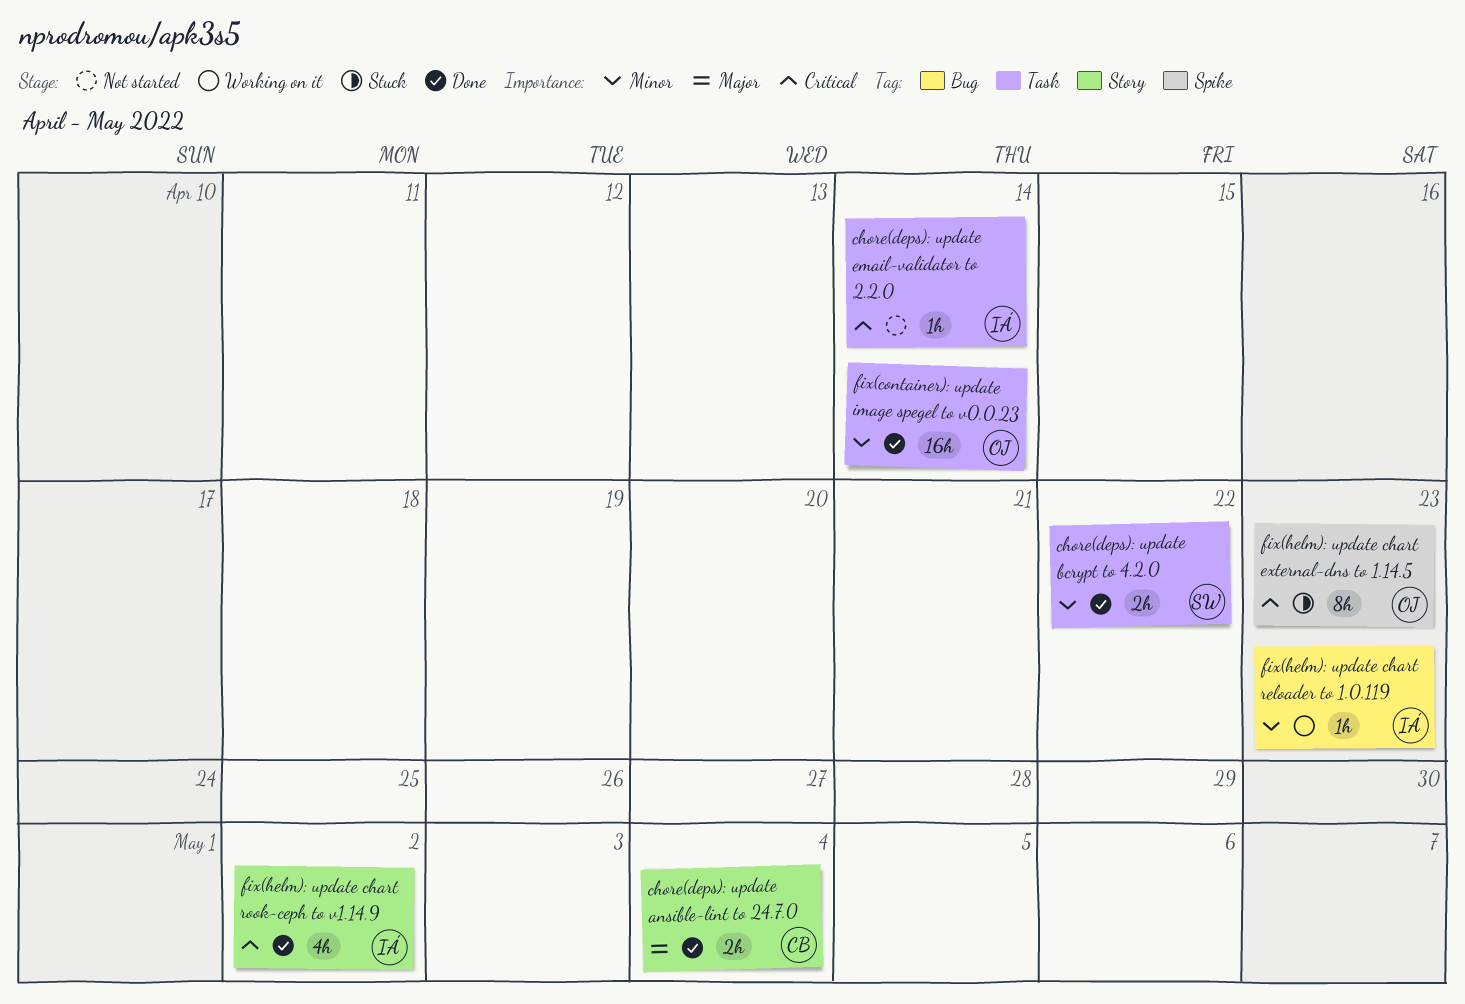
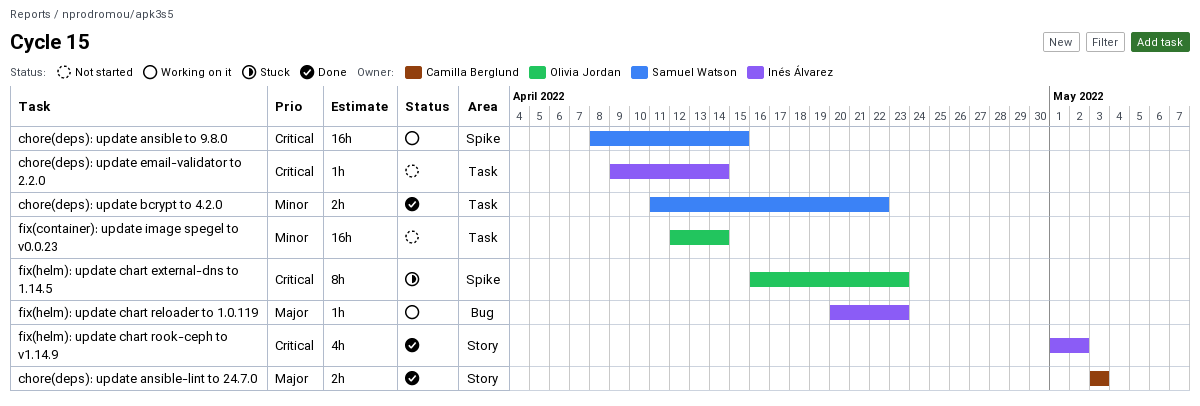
chore(deps): update ansible to 9.8.0: none -> present
chore(deps): update ansible-lint to 24.7.0, due: May 4 -> May 3
fix(container): update image spegel to v0.0.23, status: Done -> Not started
fix(helm): update chart reloader to 1.0.119, priority: Minor -> Major

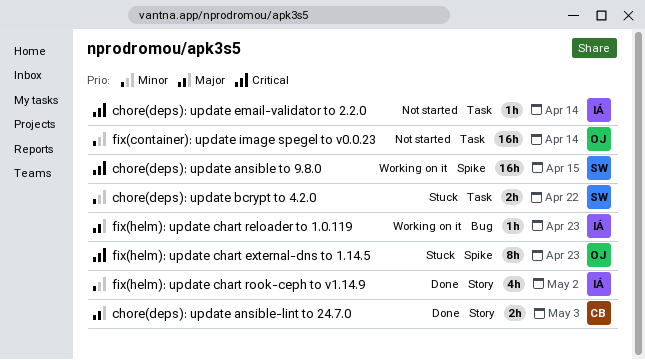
chore(deps): update bcrypt to 4.2.0, status: Done -> Stuck
fix(helm): update chart rook-ceph to v1.14.9, priority: Critical -> Minor

